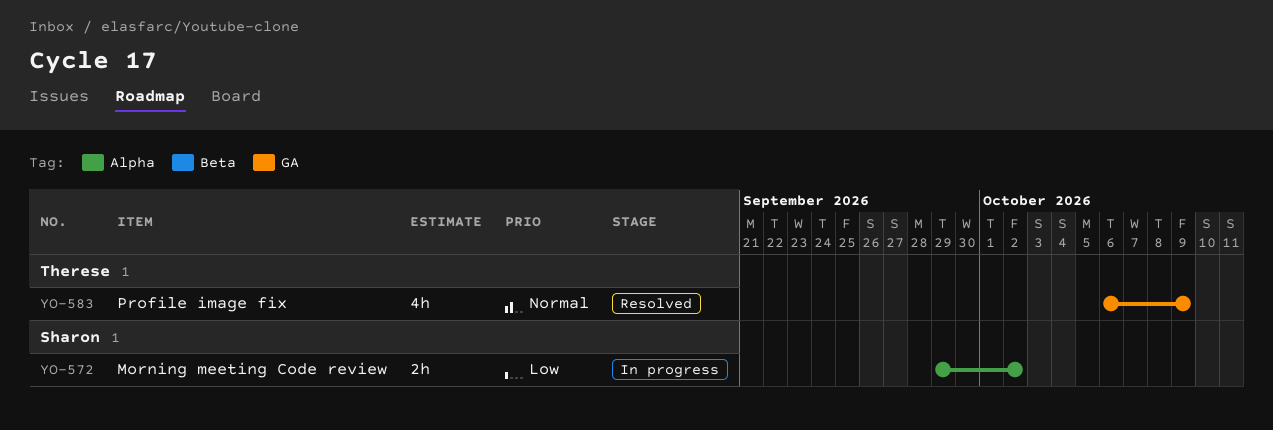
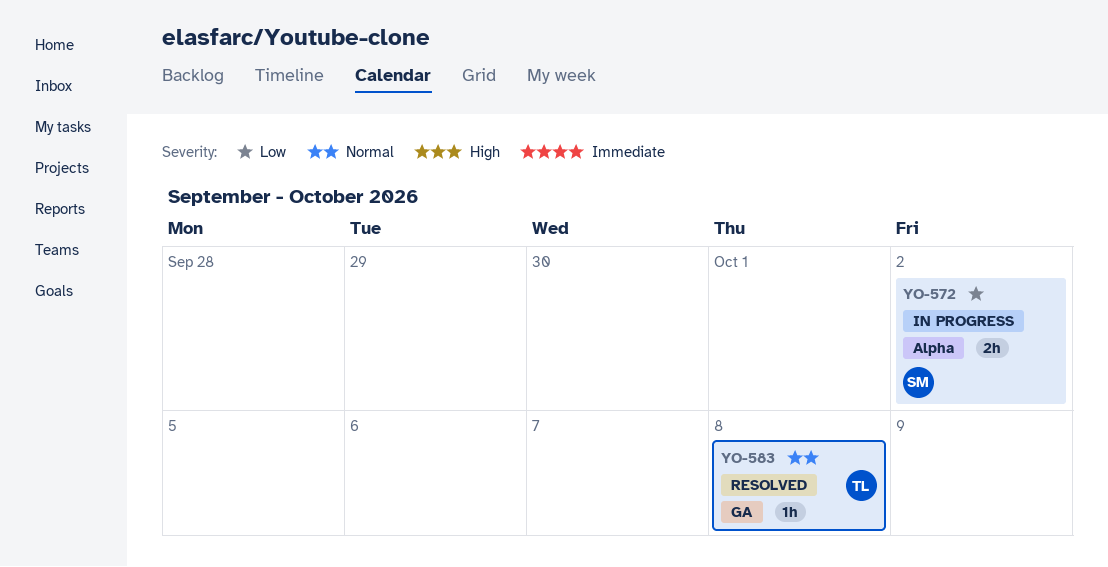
YO-583, estimate: 4h -> 1h
YO-583, due: Oct 9 -> Oct 8

